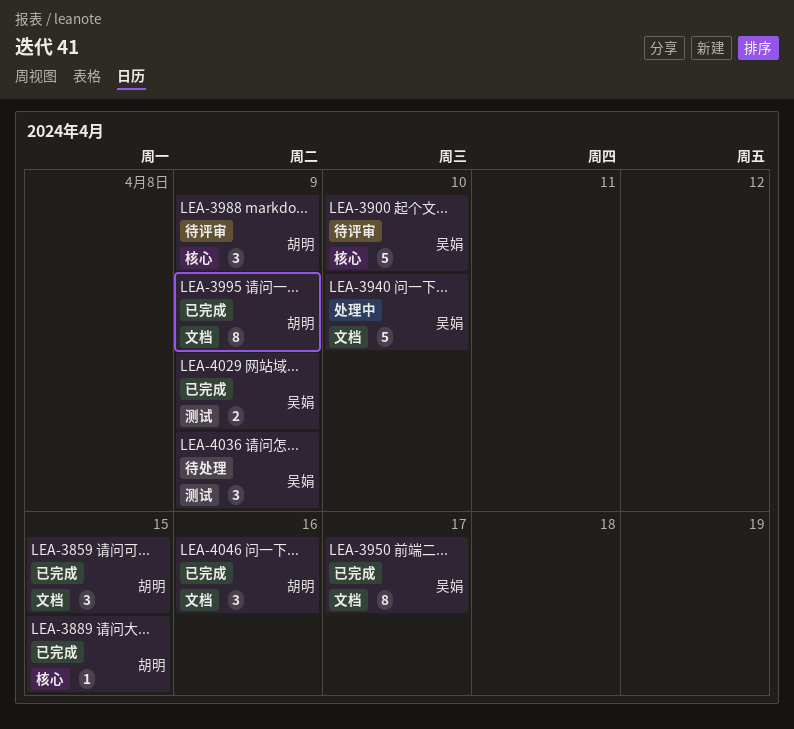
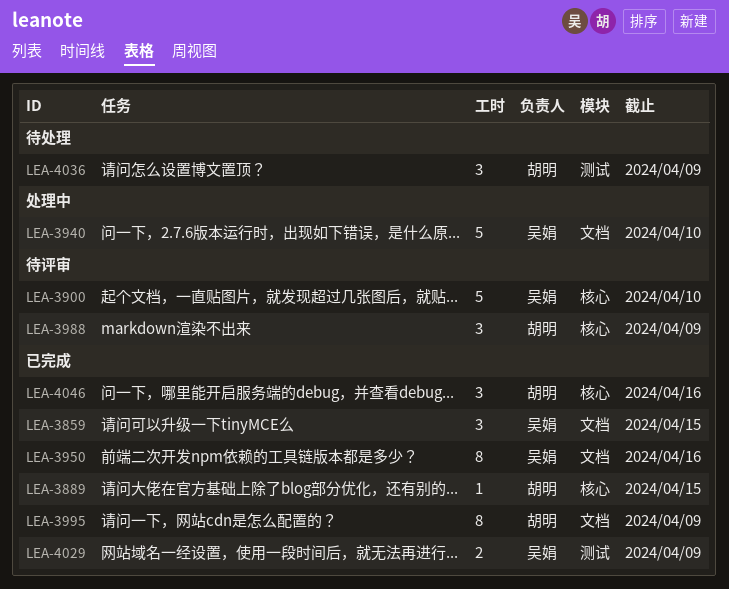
LEA-3859, owner: 胡明 -> 吴娟
LEA-3950, due: Apr 17 -> Apr 16
LEA-4036, owner: 吴娟 -> 胡明
LEA-4046, label: 文档 -> 核心

